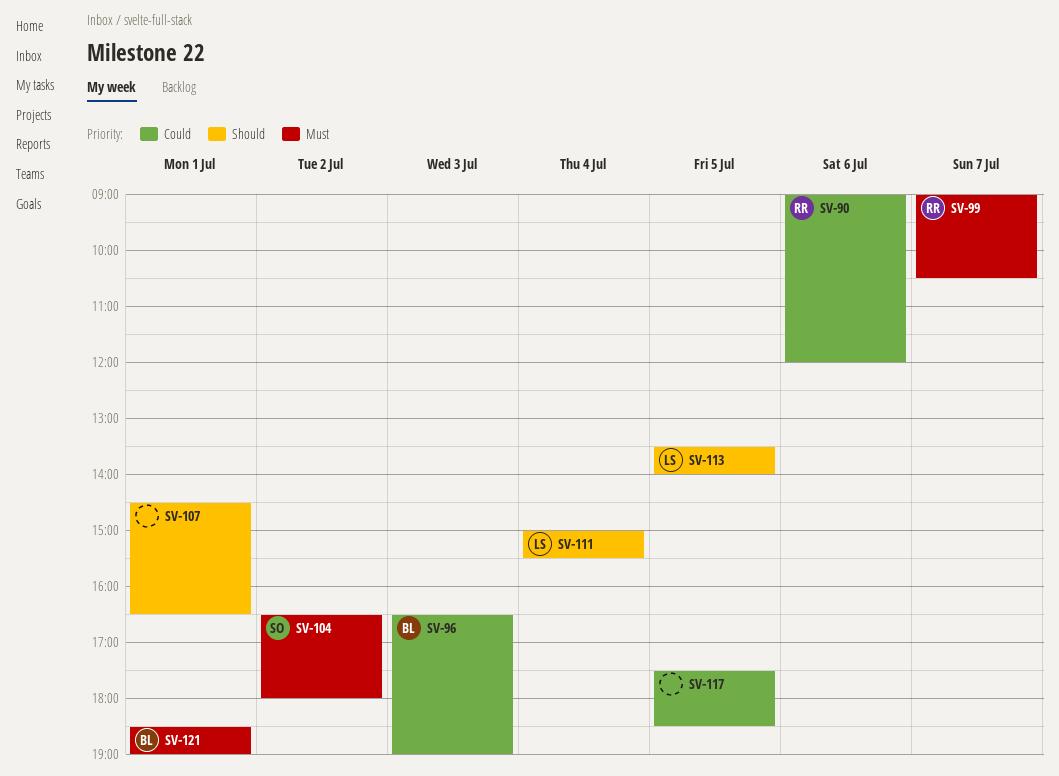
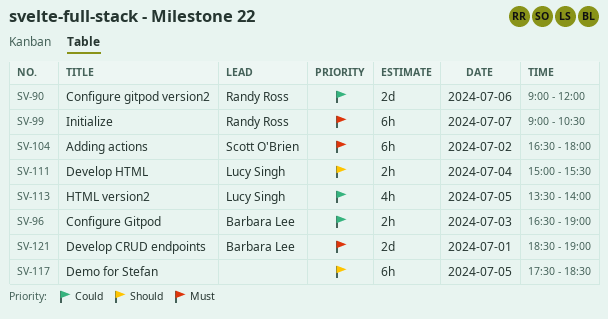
SV-107: present -> none
SV-113, priority: Should -> Could
SV-117, priority: Could -> Should

